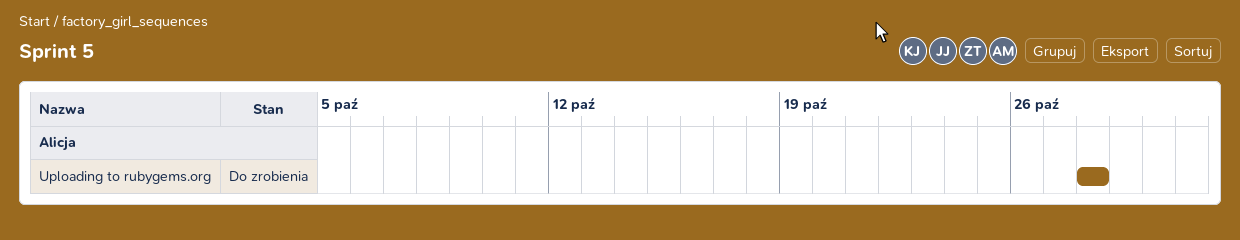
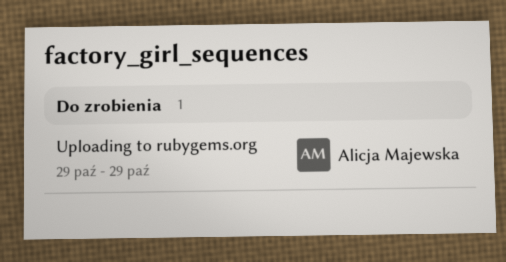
Uploading to rubygems.org, start: Oct 28 -> Oct 29
Uploading to rubygems.org, due: Oct 28 -> Oct 29

